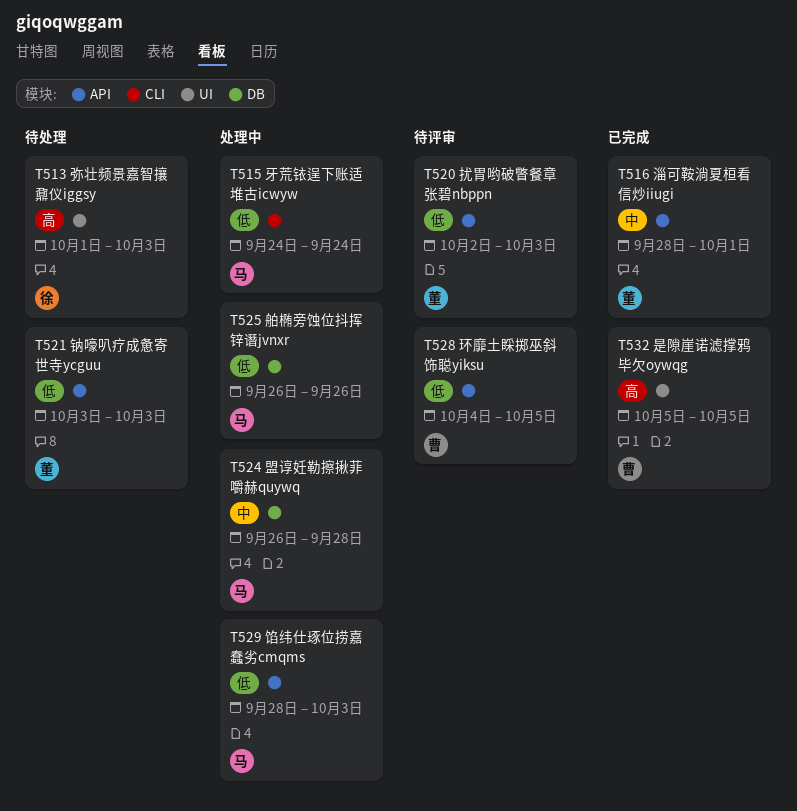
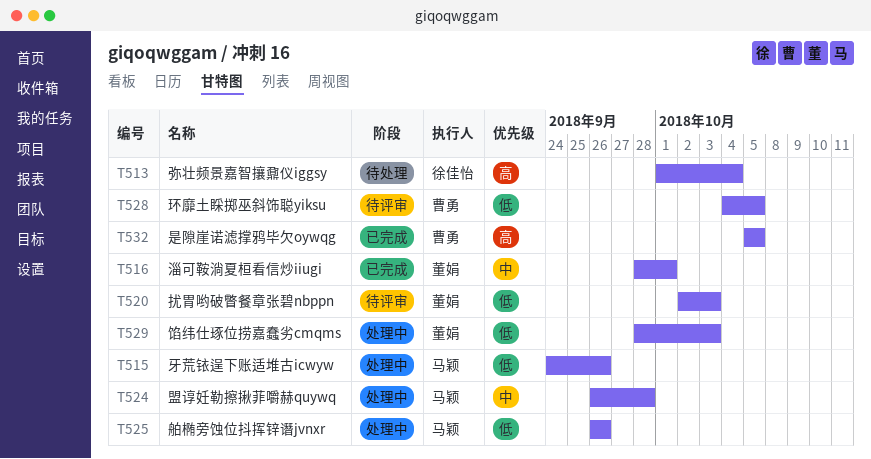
T513, due: Oct 3 -> Oct 4
T515, due: Sep 24 -> Sep 26
T521: present -> none
T529, owner: 马颖 -> 董娟

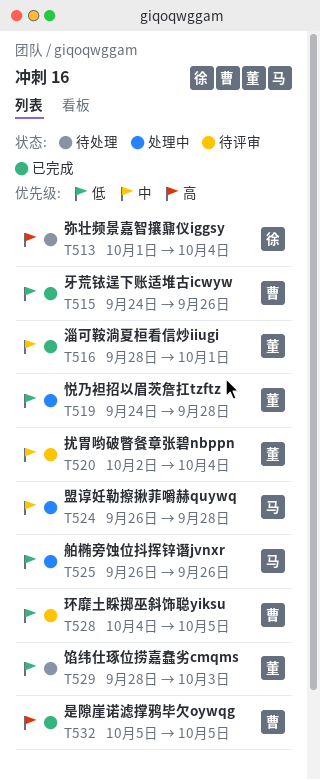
T515, status: 处理中 -> 已完成
T515, owner: 马颖 -> 曹勇
T519: none -> present
T520, priority: 低 -> 中
T520, due: Oct 3 -> Oct 4
T529, status: 处理中 -> 待处理

